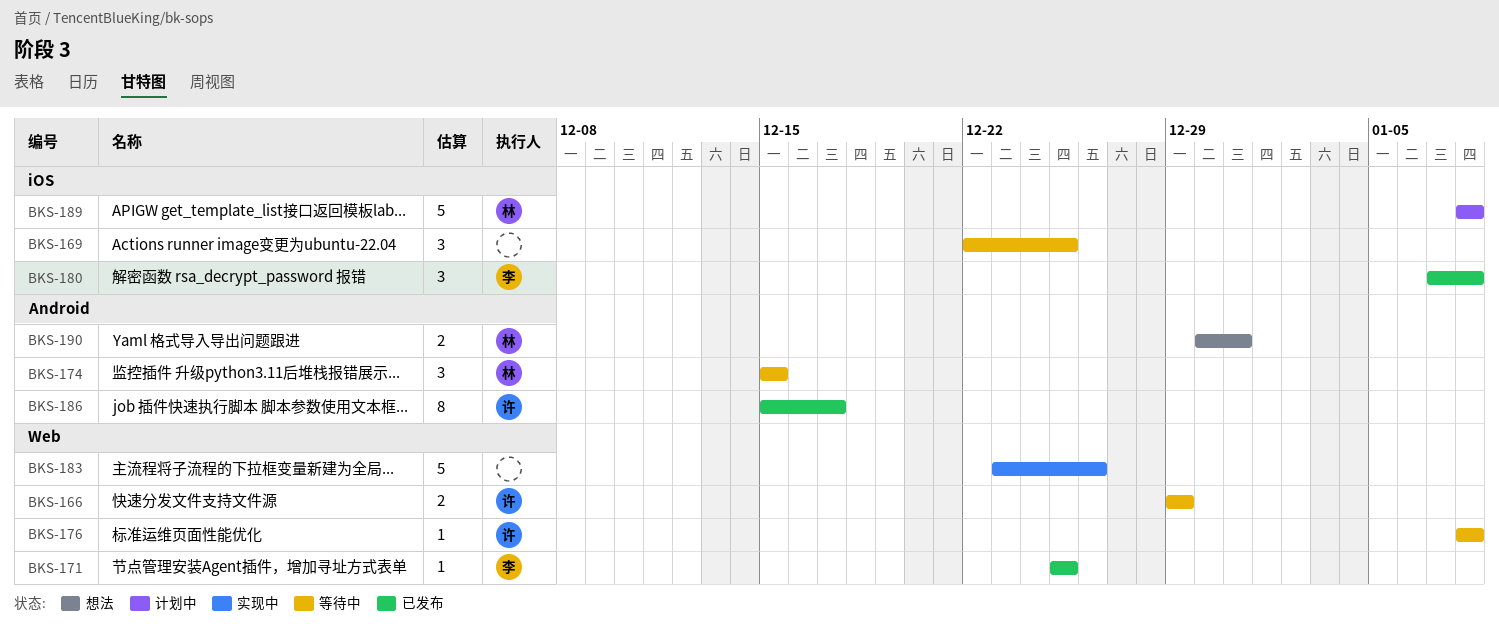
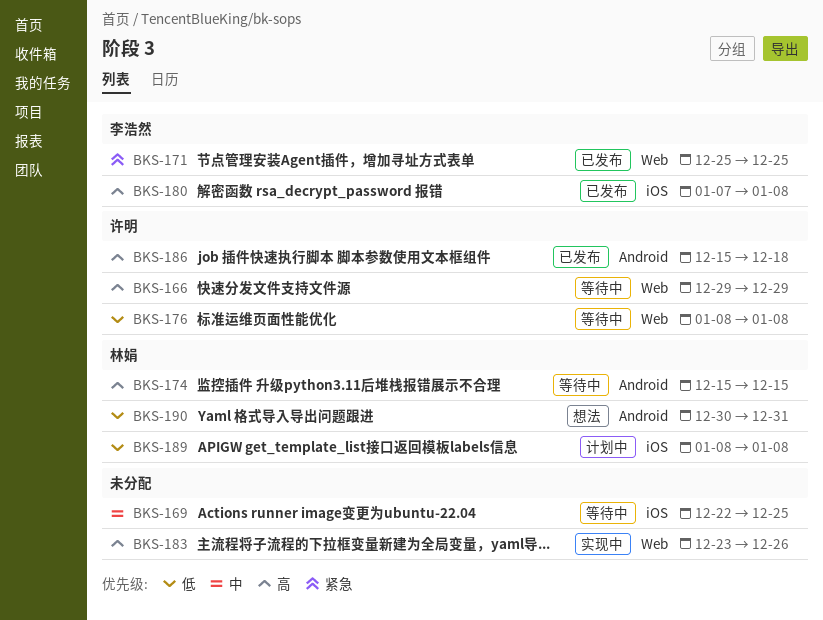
BKS-186, due: Dec 17 -> Dec 18

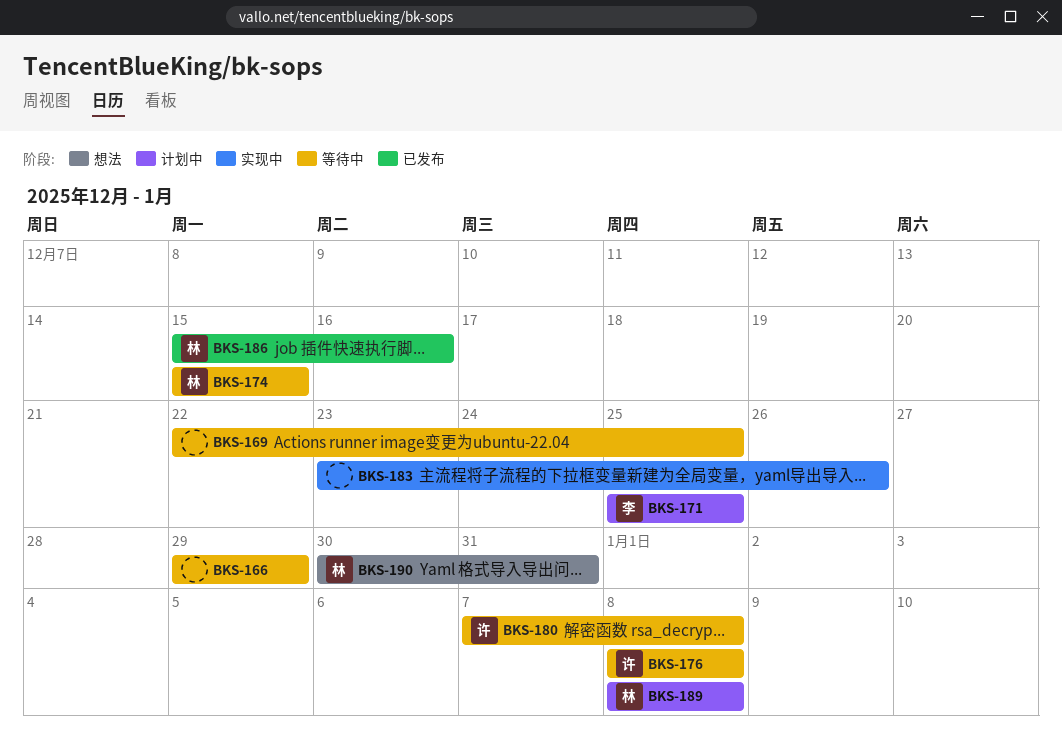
BKS-166, owner: 许明 -> none
BKS-171, status: 已发布 -> 计划中
BKS-180, status: 已发布 -> 等待中
BKS-180, owner: 李浩然 -> 许明
BKS-186, owner: 许明 -> 林娟
BKS-186, due: Dec 18 -> Dec 16

